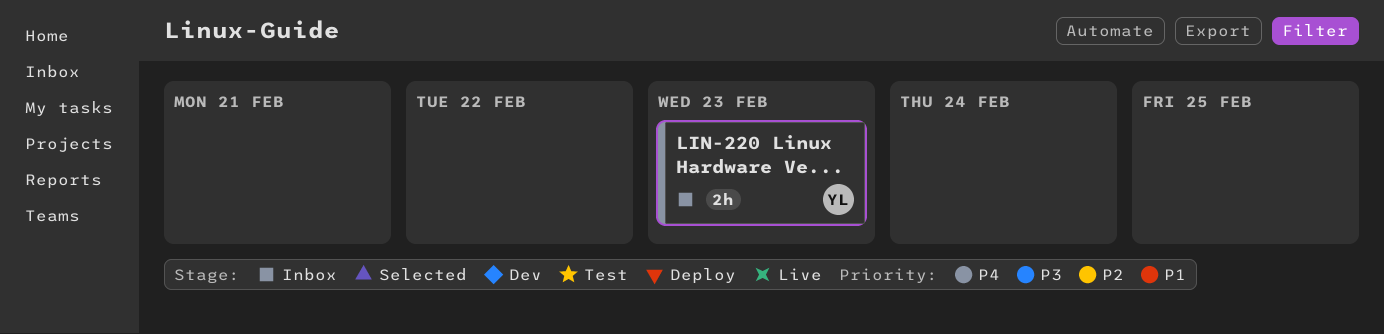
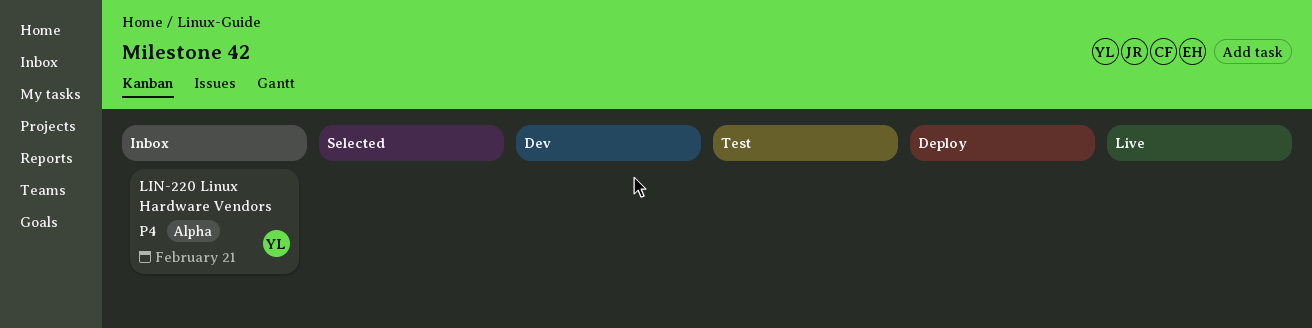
LIN-220, due: Feb 23 -> Feb 21

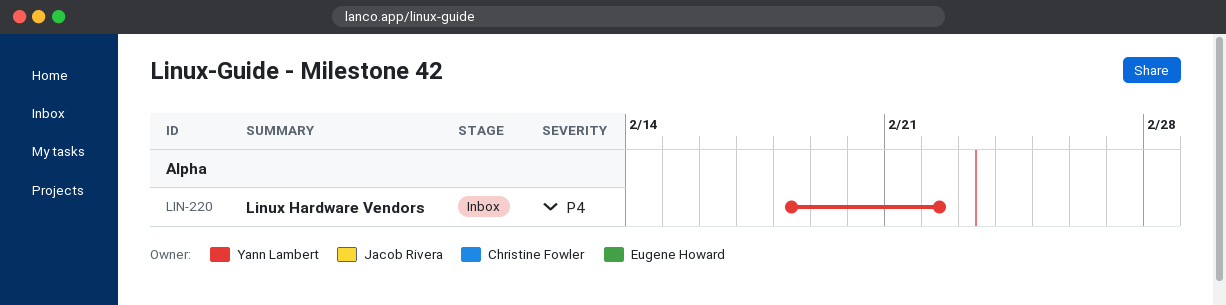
LIN-220, due: Feb 21 -> Feb 22

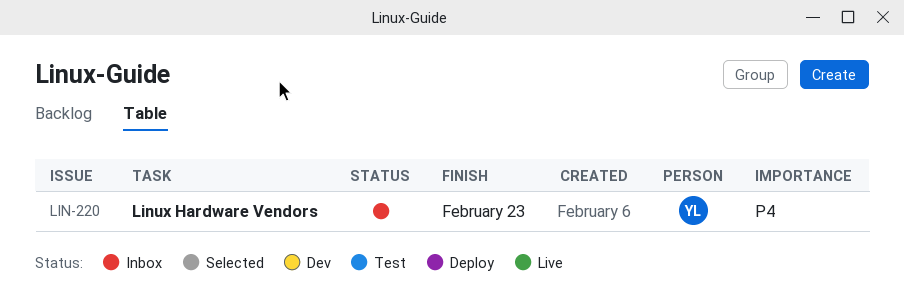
LIN-220, due: Feb 22 -> Feb 23

